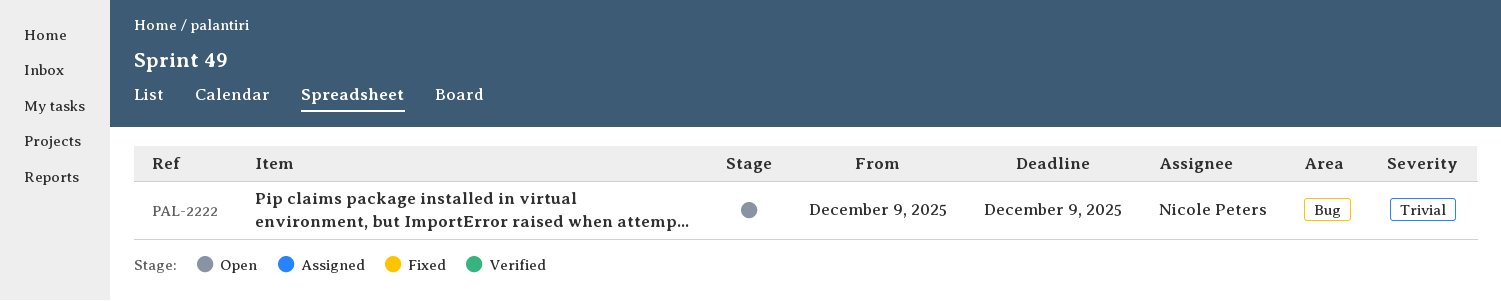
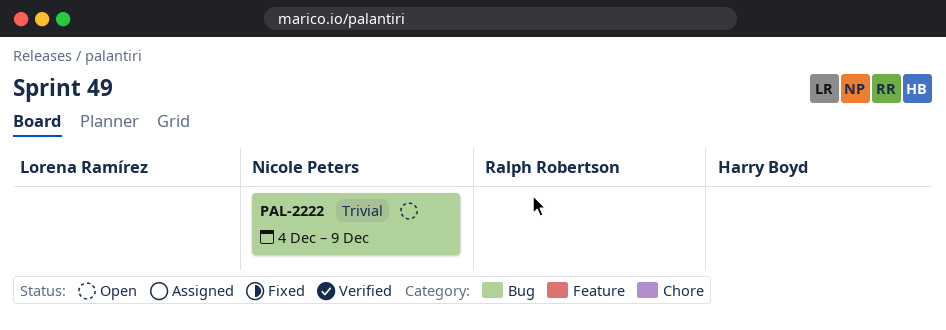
PAL-2222, start: Dec 9 -> Dec 4

